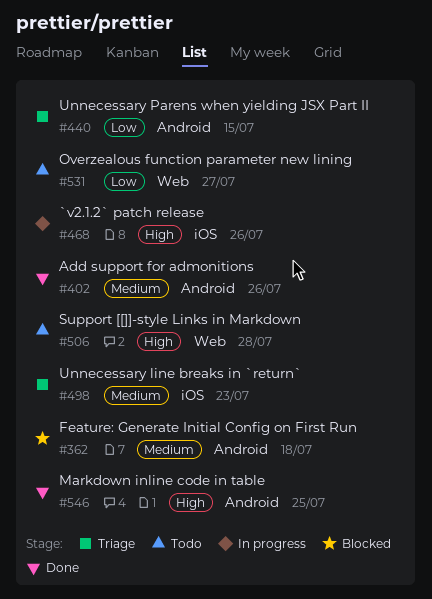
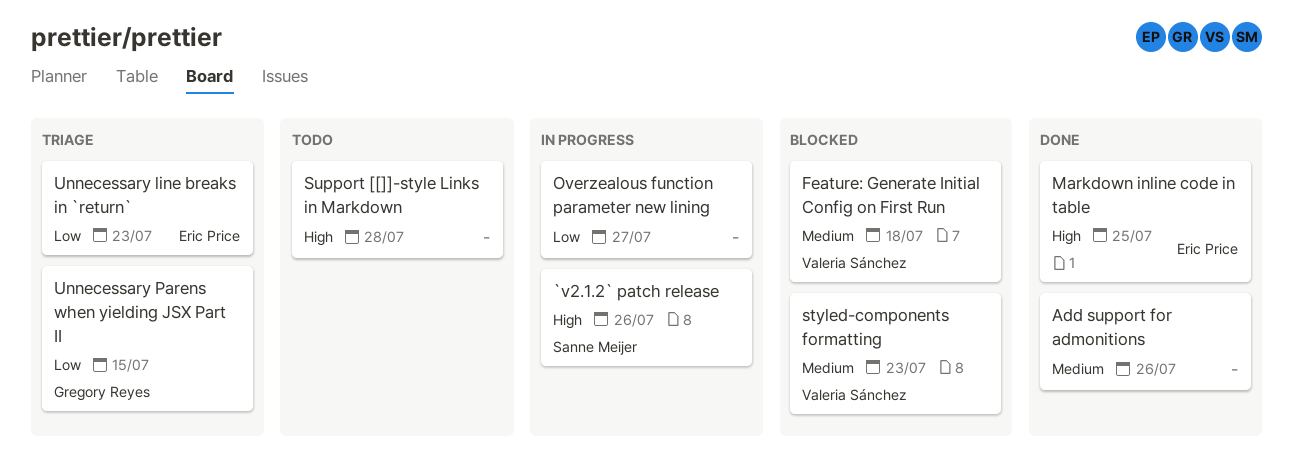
Overzealous function parameter new lining, status: Todo -> In progress
styled-components formatting: none -> present
Unnecessary line breaks in `return`, priority: Medium -> Low

